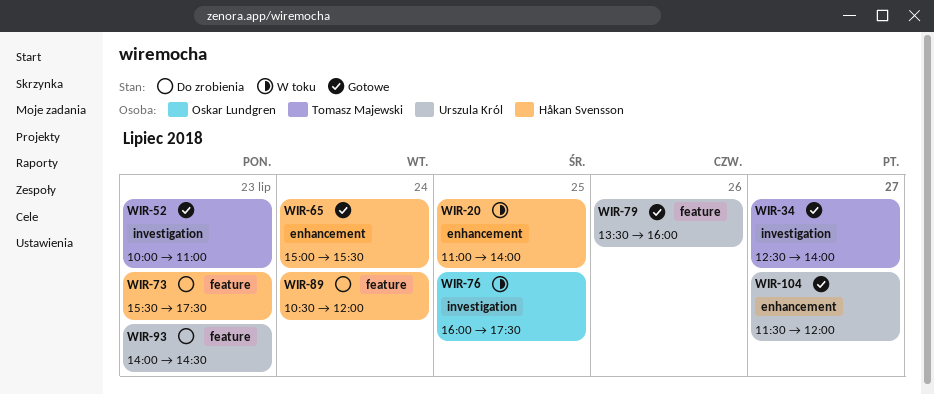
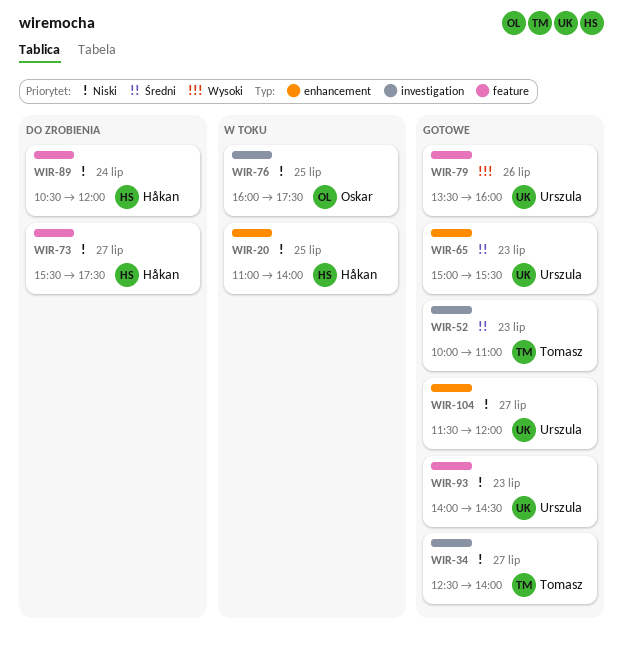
WIR-65, owner: Håkan Svensson -> Urszula Król
WIR-65, day: Jul 24 -> Jul 23
WIR-73, day: Jul 23 -> Jul 27
WIR-93, status: Do zrobienia -> Gotowe

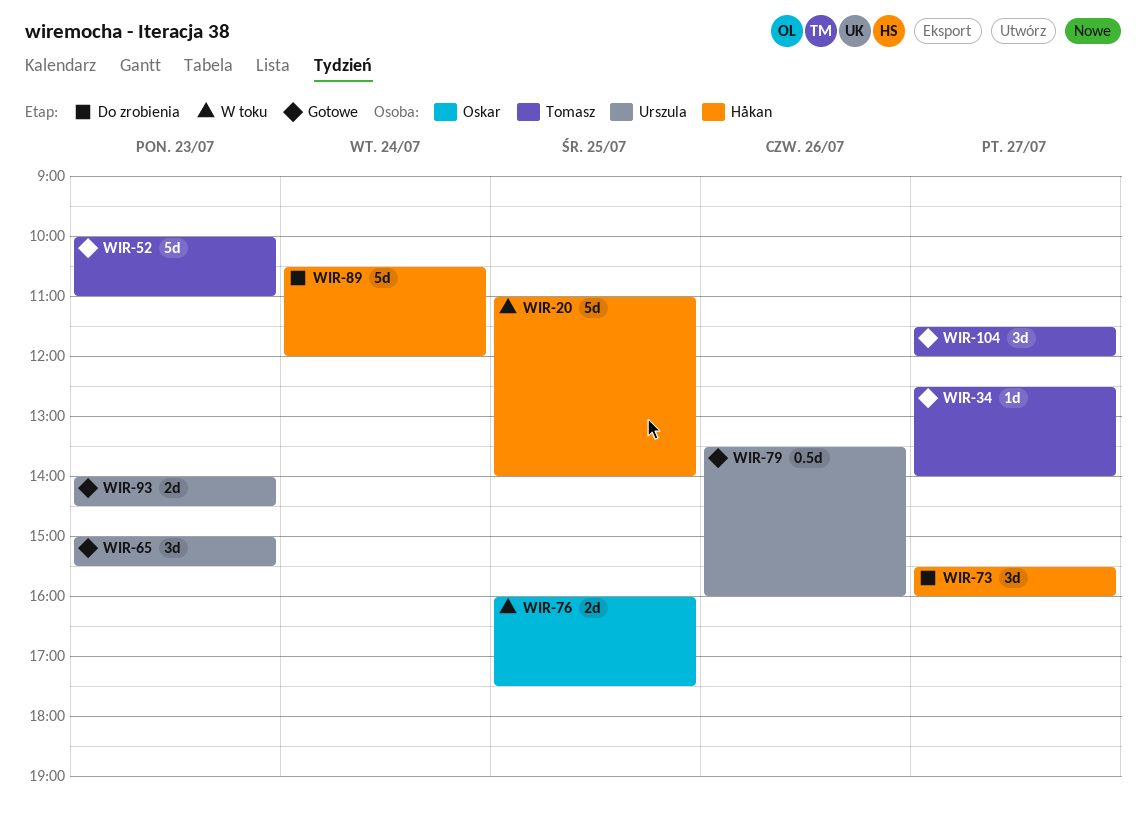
WIR-73, ends: 17:30 -> 16:00
WIR-104, owner: Urszula -> Tomasz

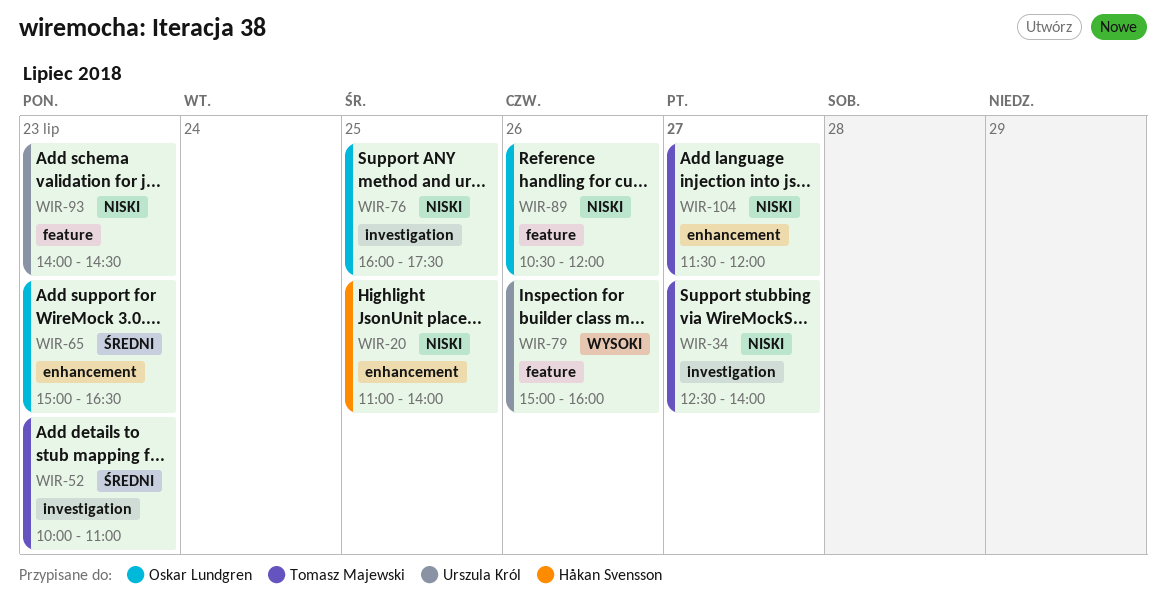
WIR-65, owner: Urszula Król -> Oskar Lundgren
WIR-65, ends: 15:30 -> 16:30
WIR-73: present -> none
WIR-79, begins: 13:30 -> 15:00
WIR-89, owner: Håkan Svensson -> Oskar Lundgren
WIR-89, day: Jul 24 -> Jul 26

